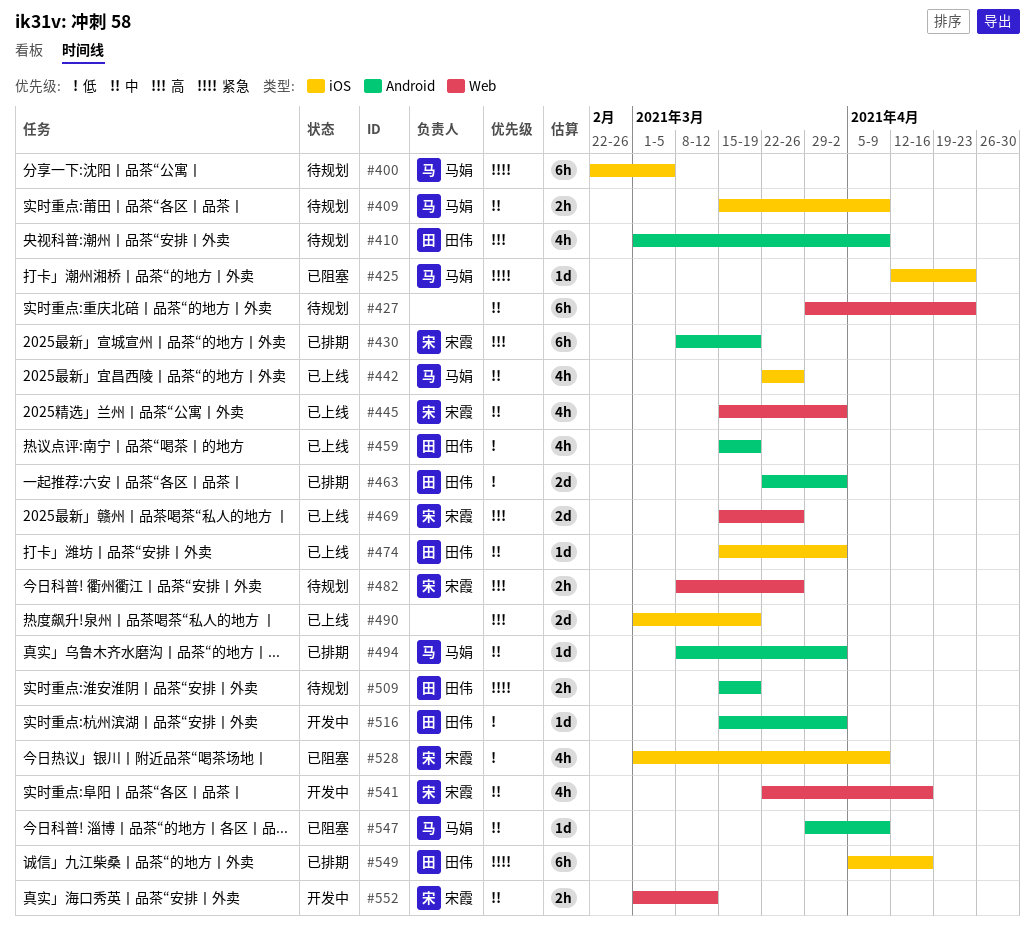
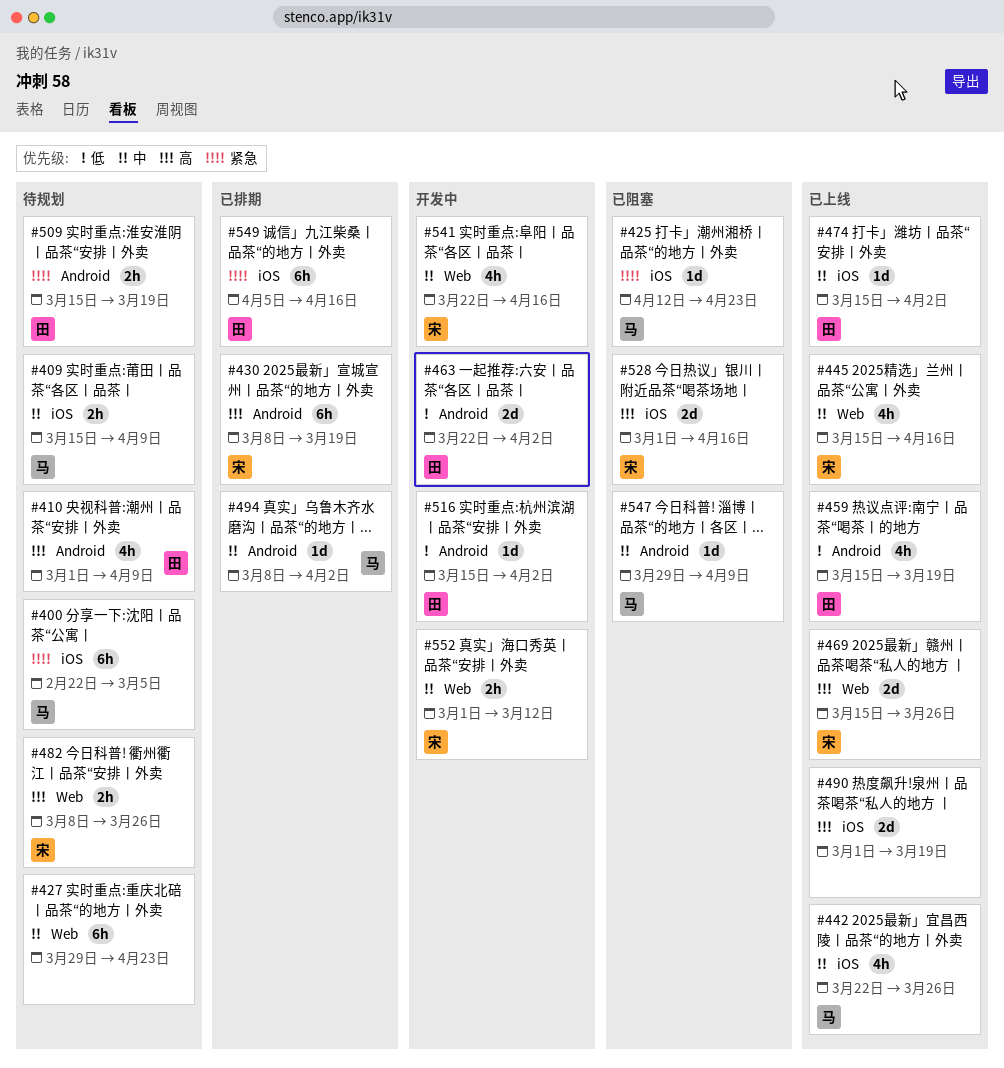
#445, due: Apr 2 -> Apr 16
#463, status: 已排期 -> 开发中
#528, priority: 低 -> 高
#528, estimate: 4h -> 2d
#528, due: Apr 9 -> Apr 16

